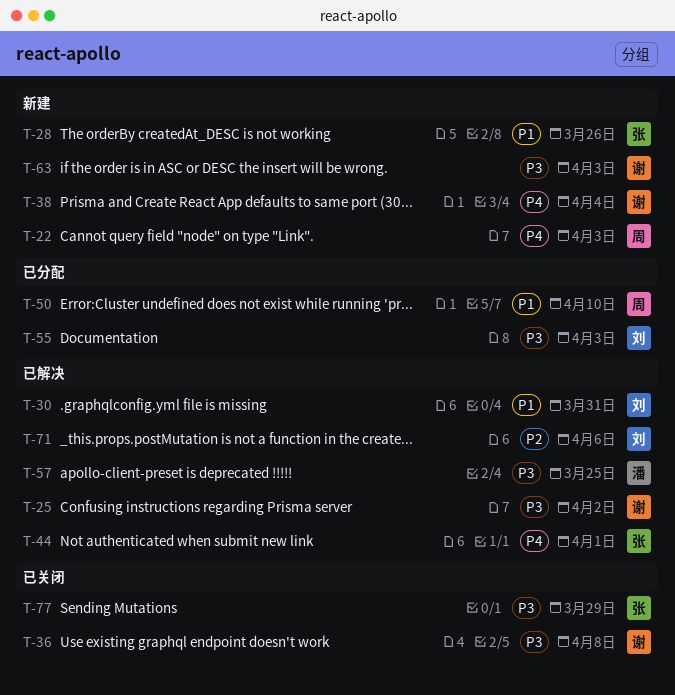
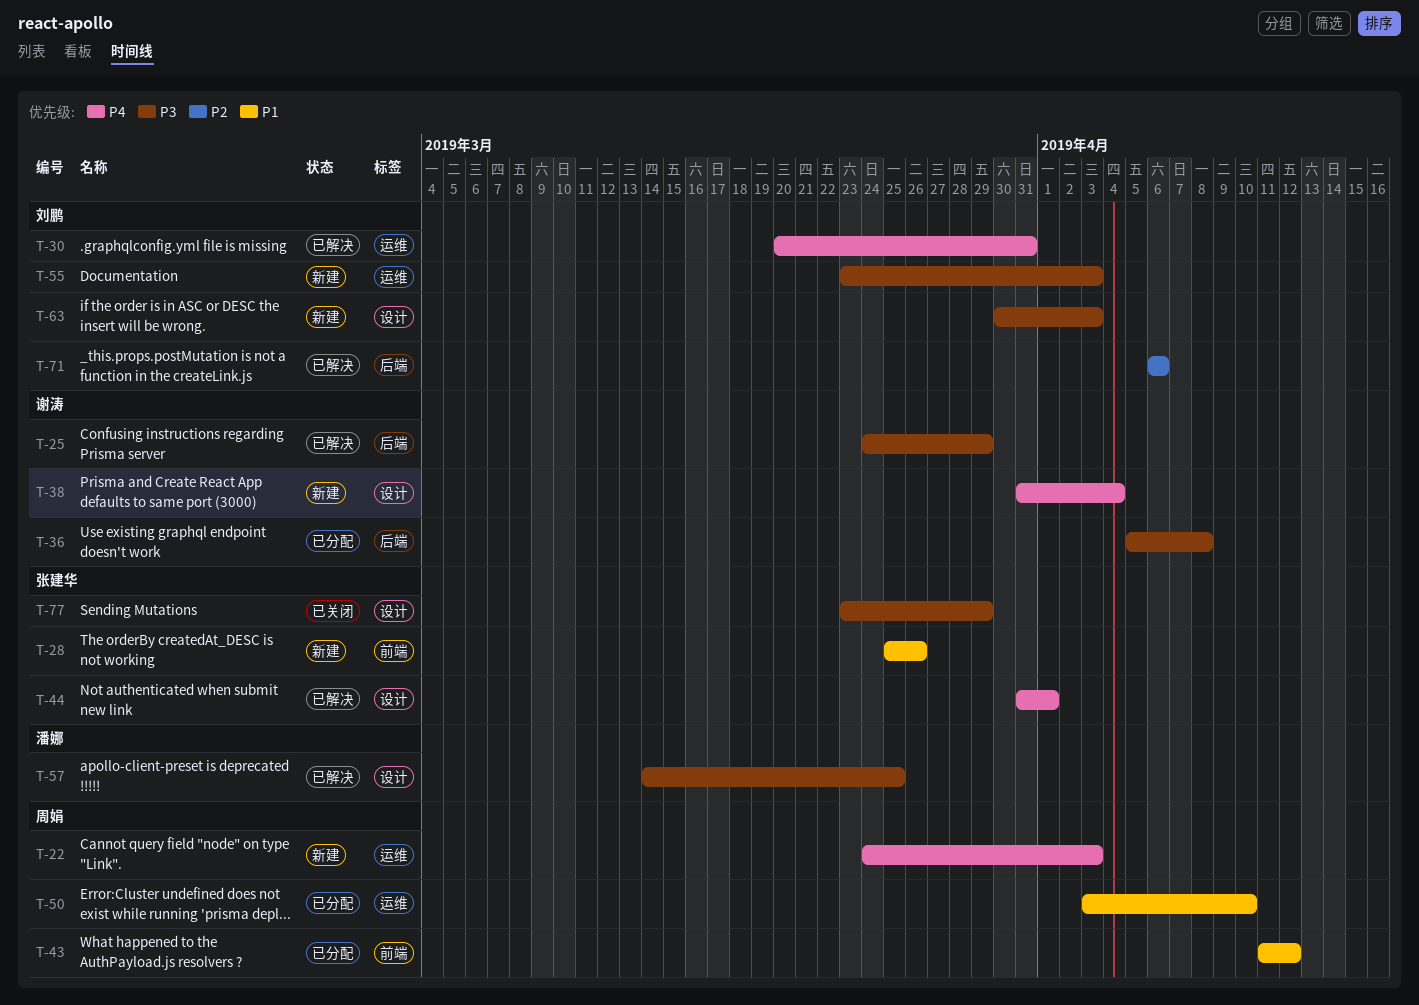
T-25, due: Apr 2 -> Mar 29
T-30, priority: P1 -> P4
T-36, status: 已关闭 -> 已分配
T-43: none -> present
T-55, status: 已分配 -> 新建
T-63, owner: 谢涛 -> 刘鹏

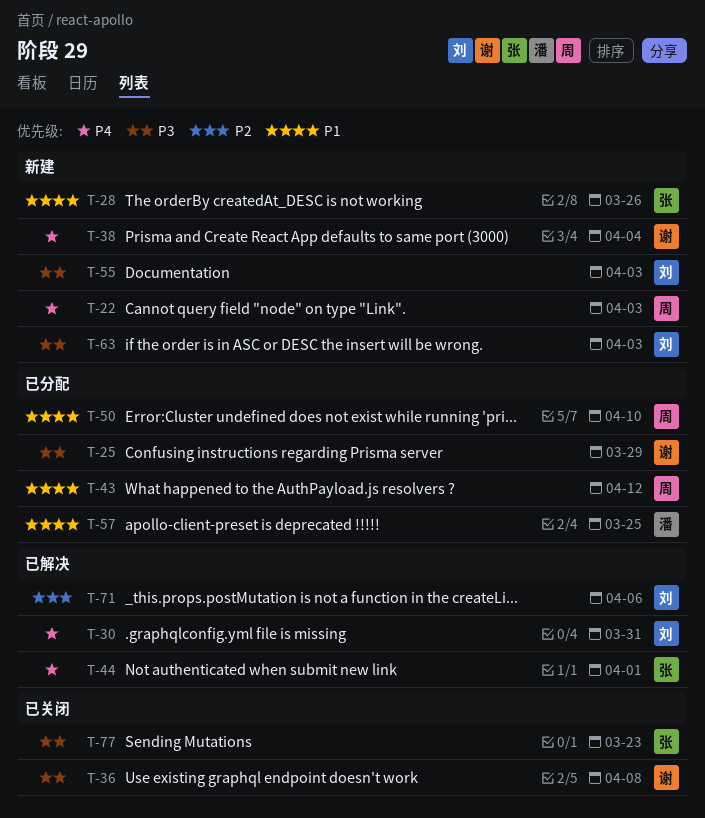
T-25, status: 已解决 -> 已分配
T-36, status: 已分配 -> 已关闭
T-57, status: 已解决 -> 已分配
T-57, priority: P3 -> P1
T-77, due: Mar 29 -> Mar 23

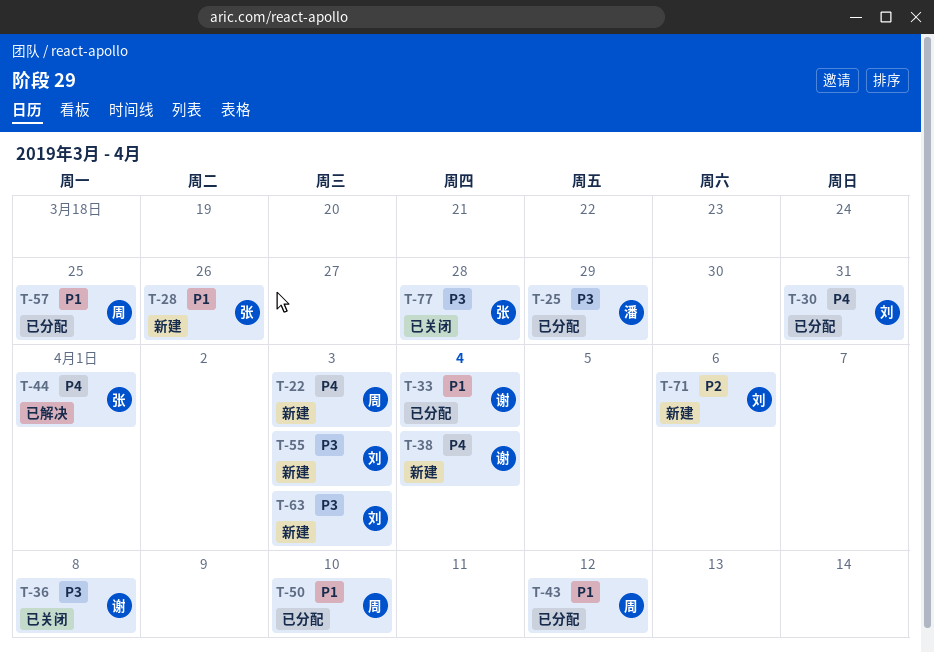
T-25, owner: 谢 -> 潘
T-30, status: 已解决 -> 已分配
T-33: none -> present
T-57, owner: 潘 -> 周
T-71, status: 已解决 -> 新建
T-77, due: Mar 23 -> Mar 28

